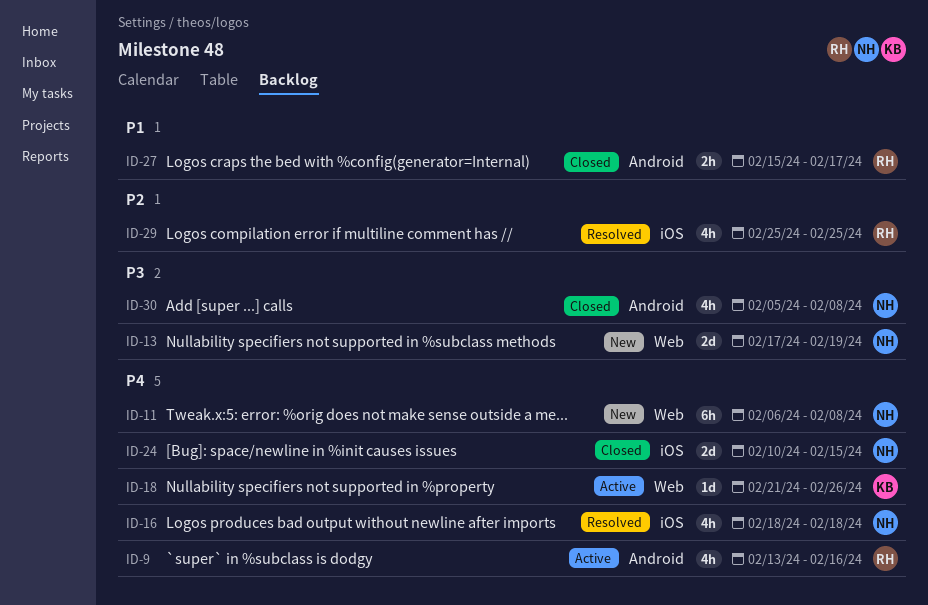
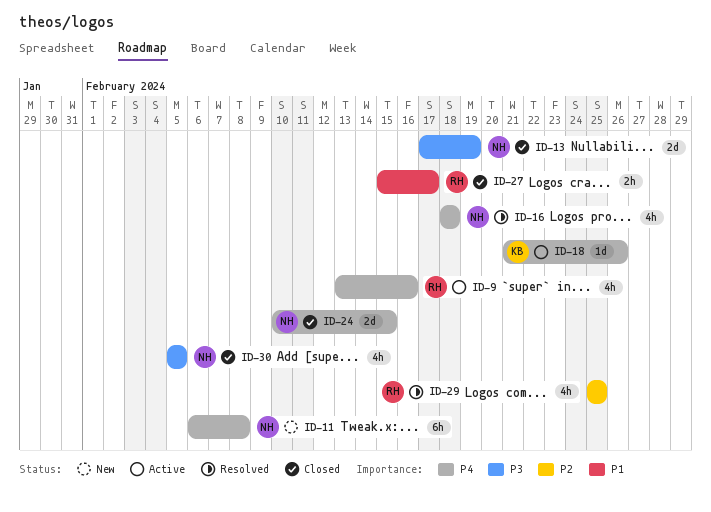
ID-13, status: New -> Closed
ID-30, due: Feb 8 -> Feb 5

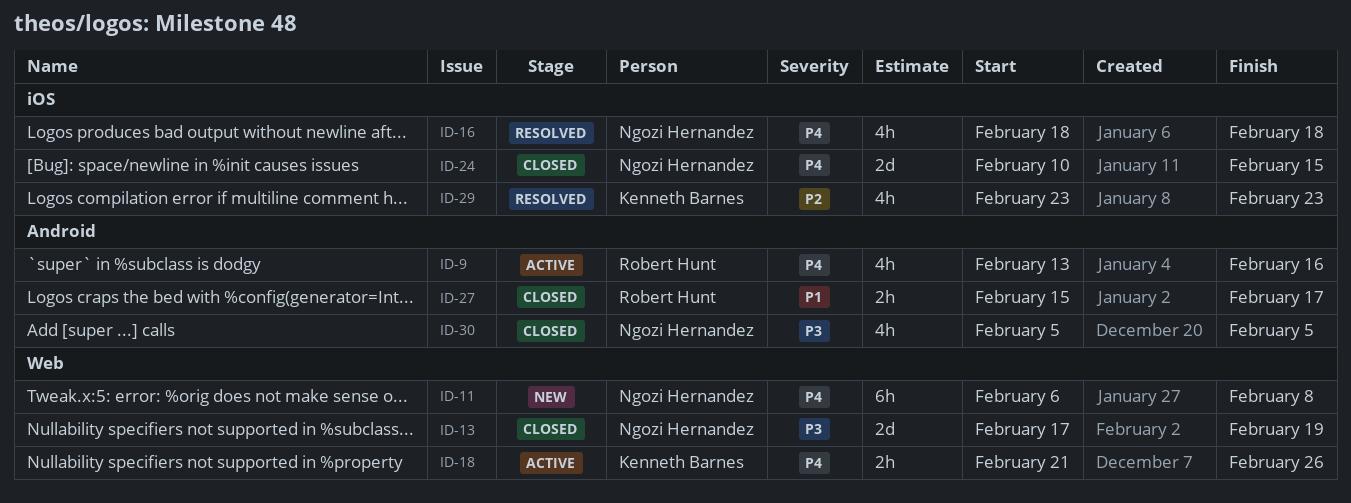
ID-18, estimate: 1d -> 2h
ID-29, owner: Robert Hunt -> Kenneth Barnes
ID-29, start: Feb 25 -> Feb 23
ID-29, due: Feb 25 -> Feb 23

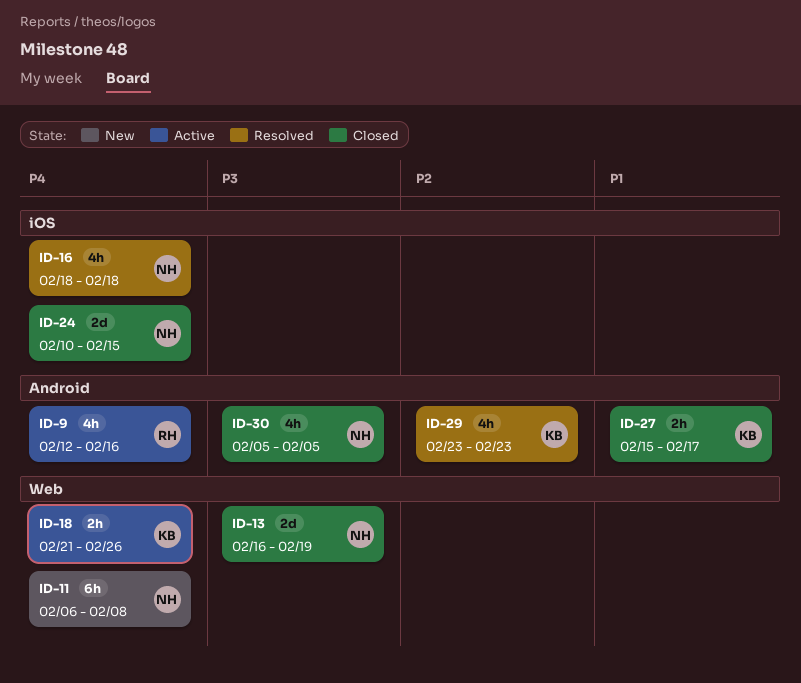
ID-9, start: Feb 13 -> Feb 12
ID-13, start: Feb 17 -> Feb 16
ID-27, owner: Robert Hunt -> Kenneth Barnes
ID-29, label: iOS -> Android

